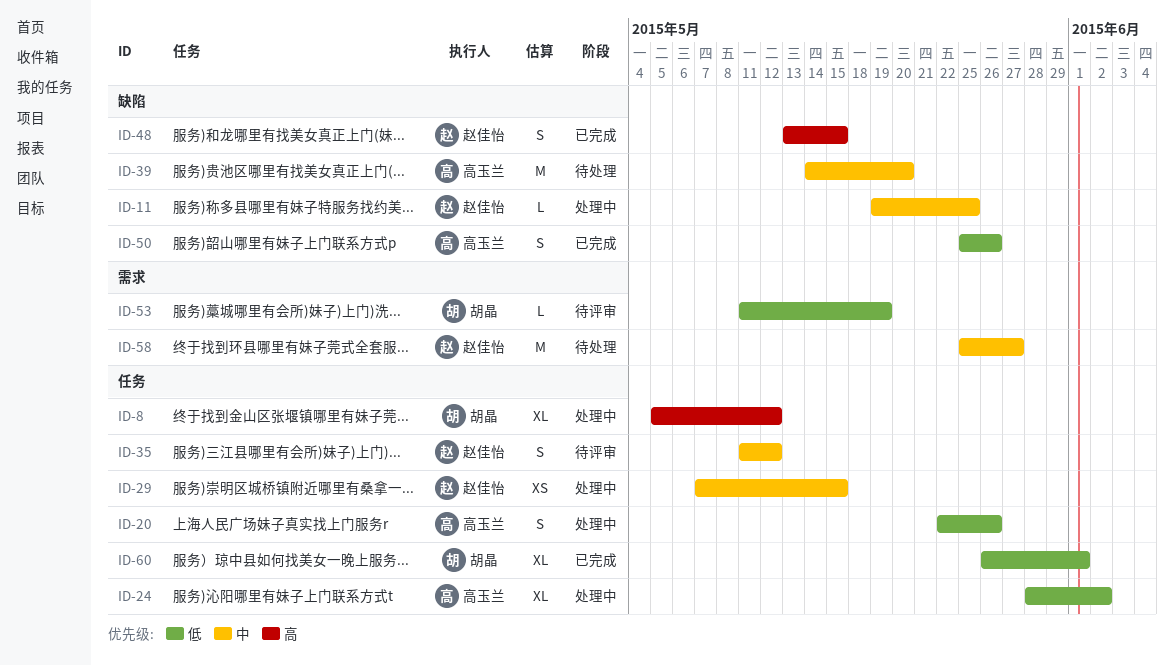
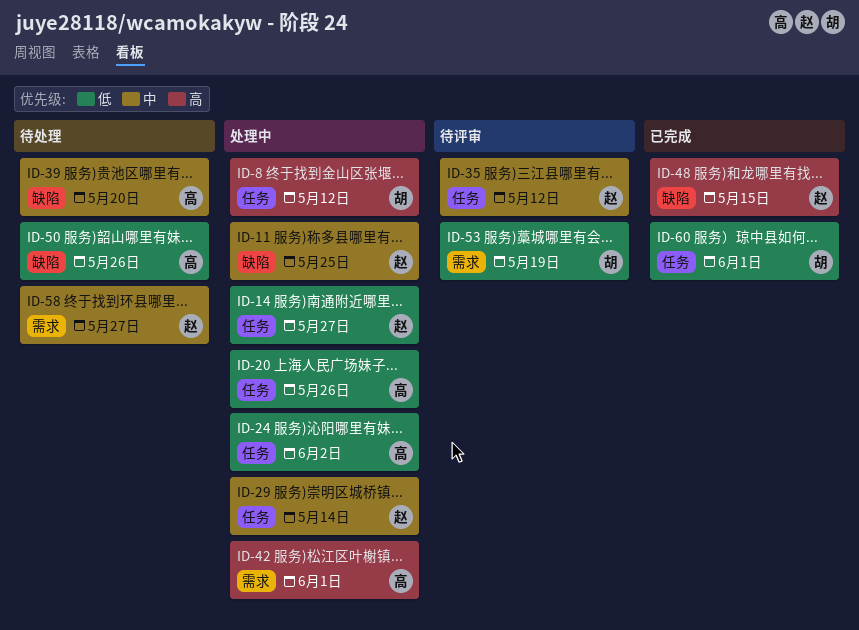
ID-14: none -> present
ID-29, due: May 15 -> May 14
ID-42: none -> present
ID-50, status: 已完成 -> 待处理

